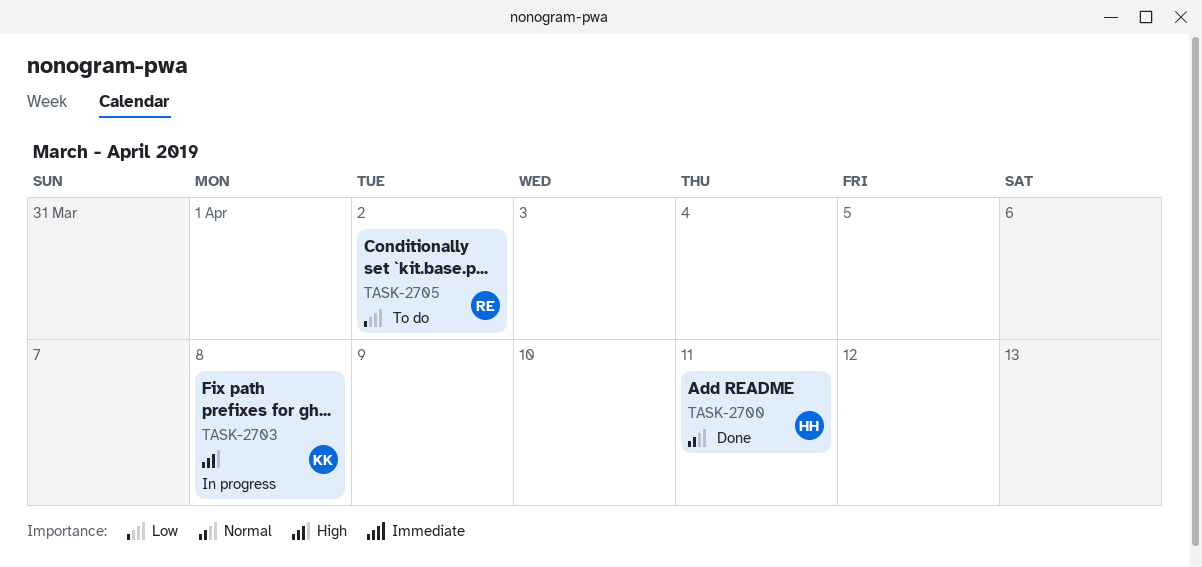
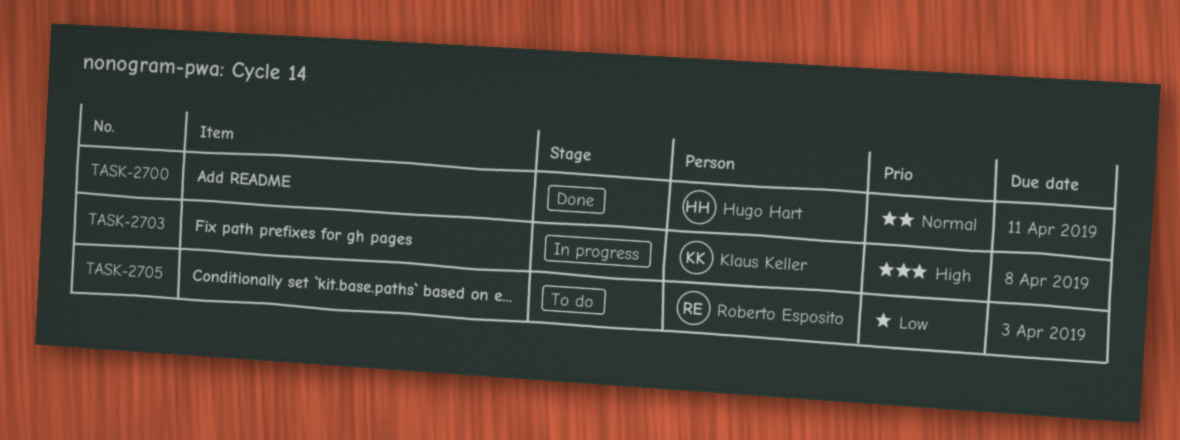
TASK-2705, due: Apr 2 -> Apr 3

